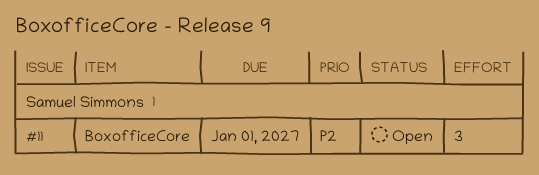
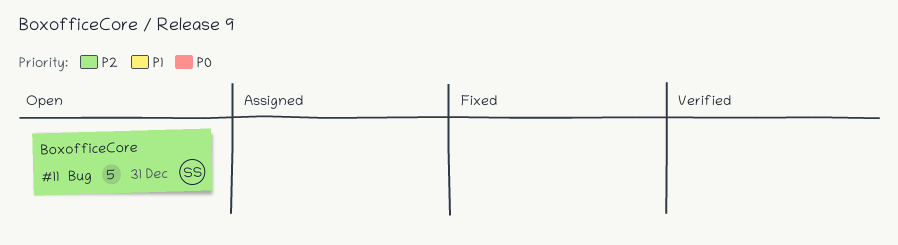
#11, estimate: 3 -> 5
#11, due: Jan 1 -> Dec 31

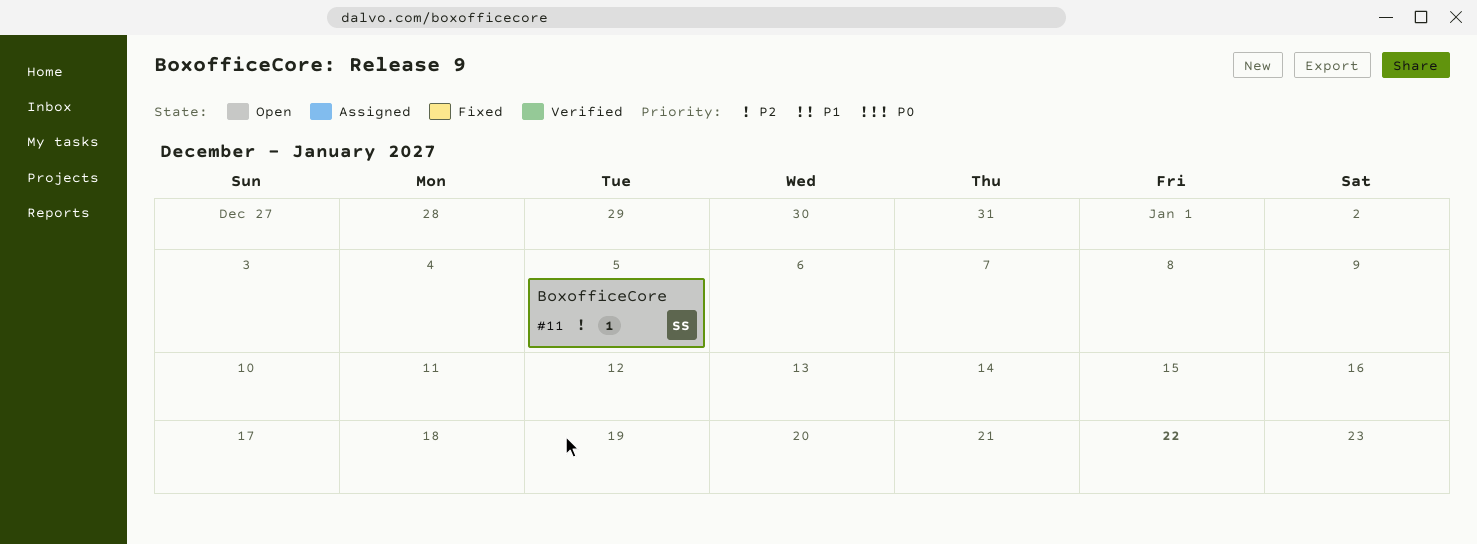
#11, estimate: 5 -> 1
#11, due: Dec 31 -> Jan 5

